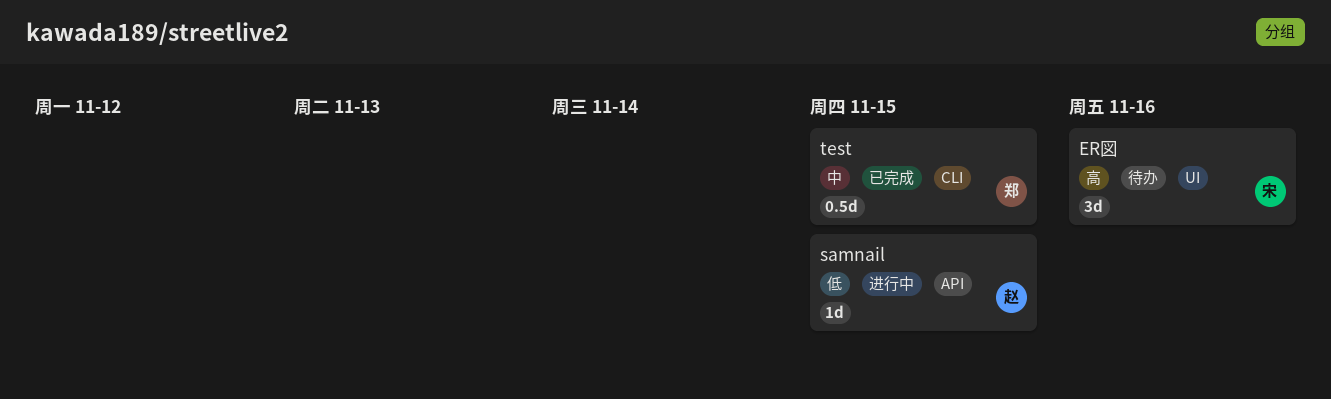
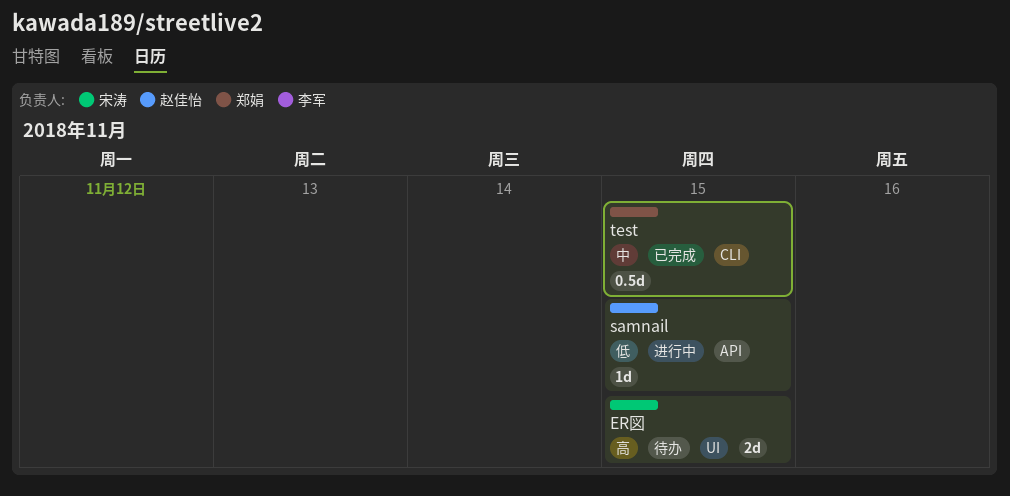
ER図, estimate: 3d -> 2d
ER図, due: Nov 16 -> Nov 15

